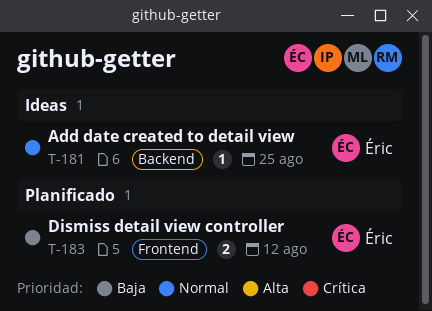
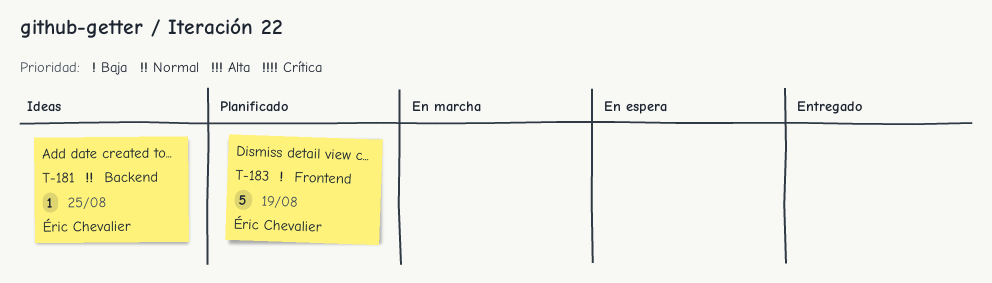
T-183, estimate: 2 -> 5
T-183, due: Aug 12 -> Aug 19

